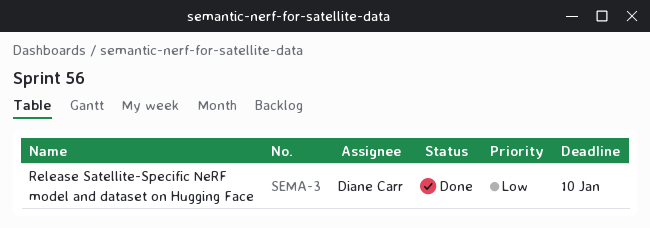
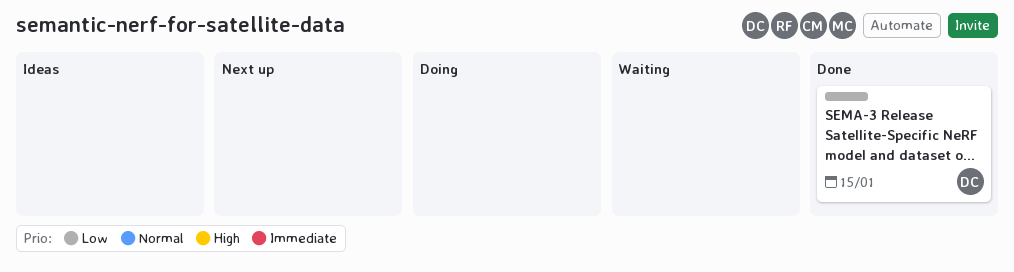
SEMA-3, due: Jan 10 -> Jan 15

